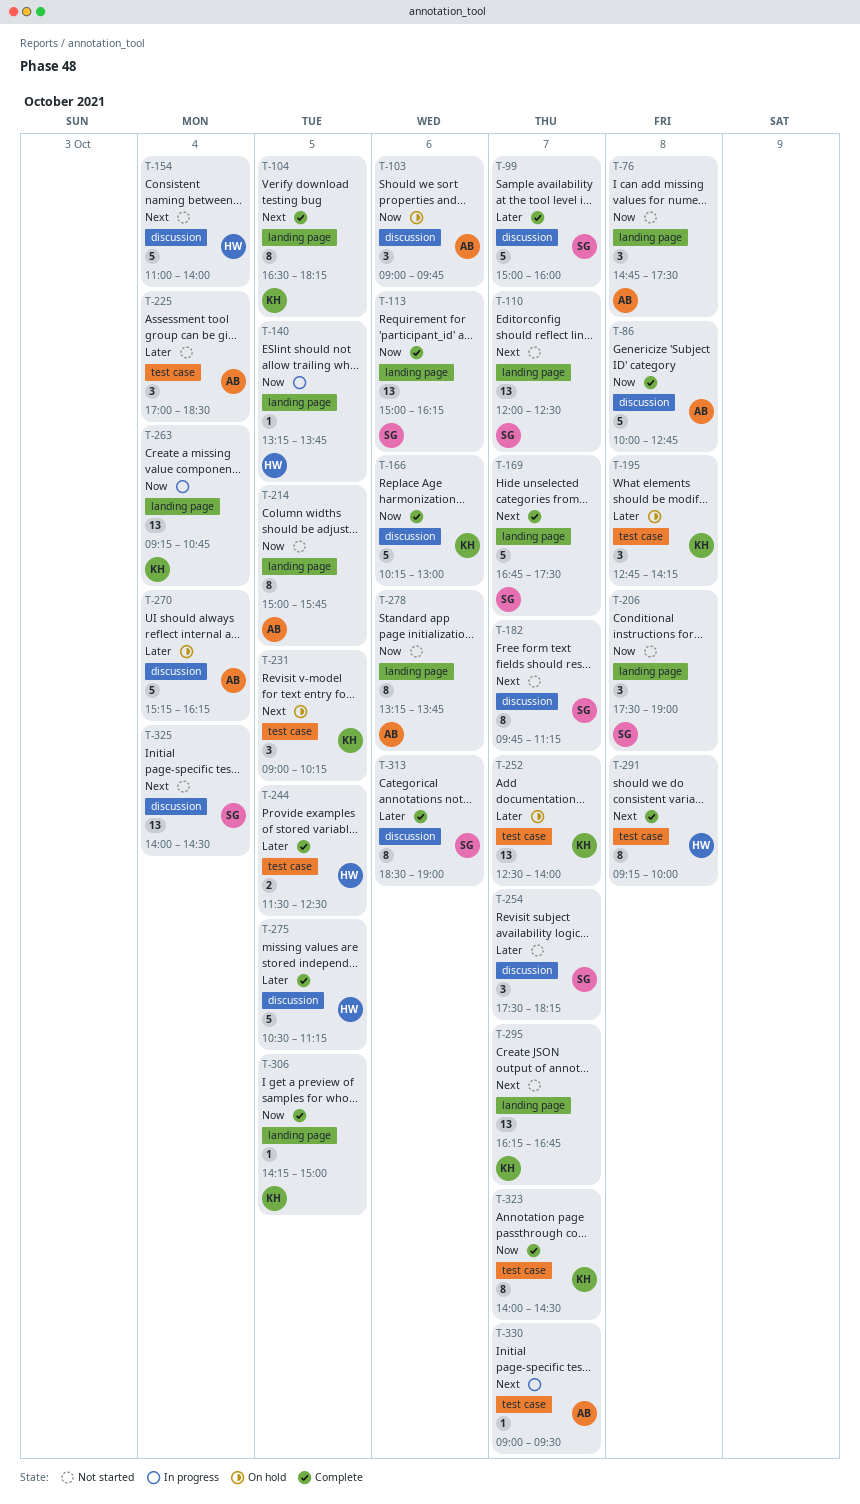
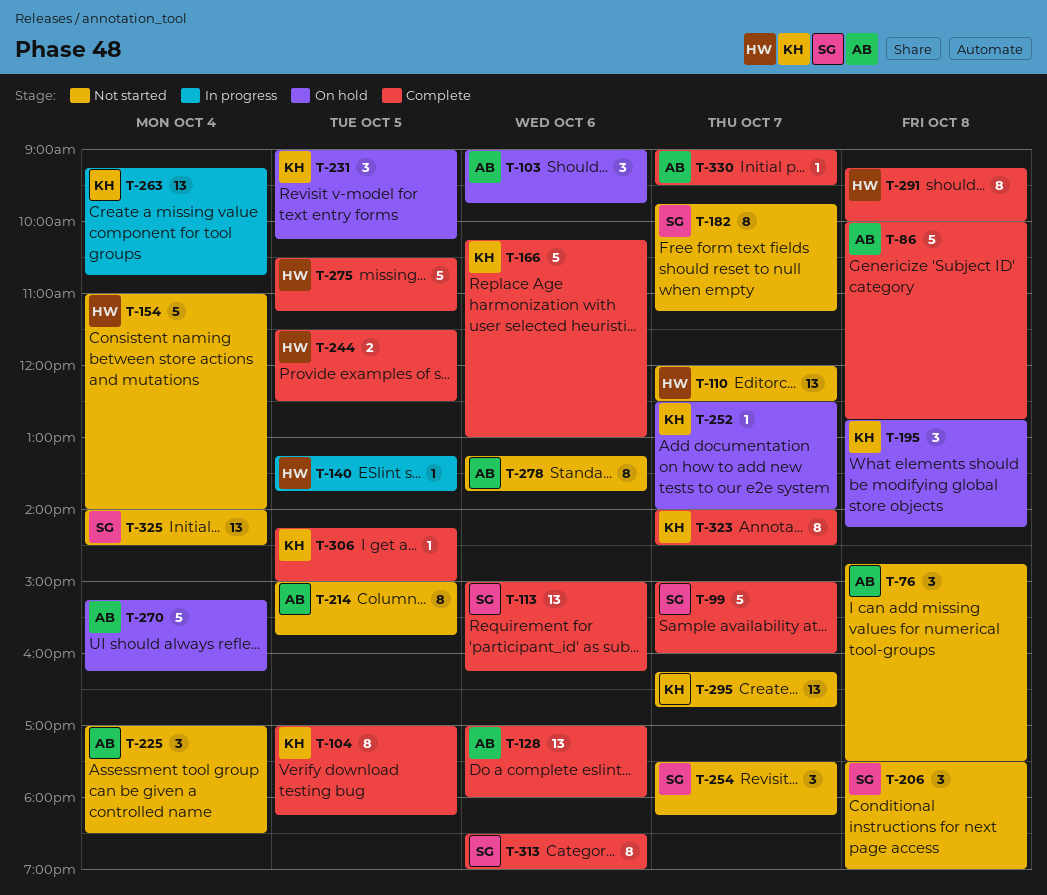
T-104, begins: 16:30 -> 17:00
T-110, owner: SG -> HW
T-128: none -> present
T-169: present -> none
T-252, estimate: 13 -> 1
T-330, status: In progress -> Complete

